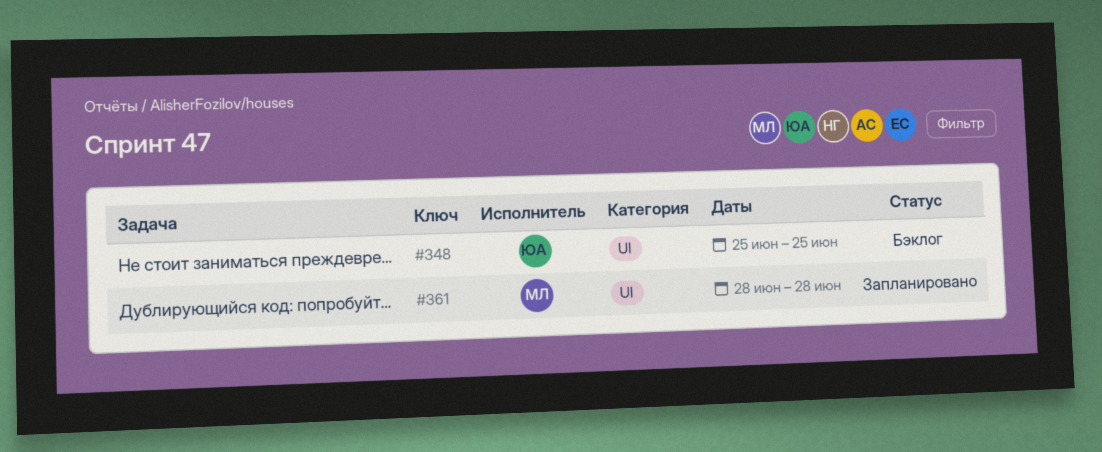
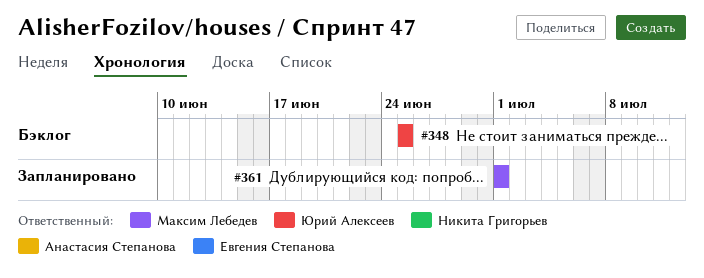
#361, start: Jun 28 -> Jul 1
#361, due: Jun 28 -> Jul 1

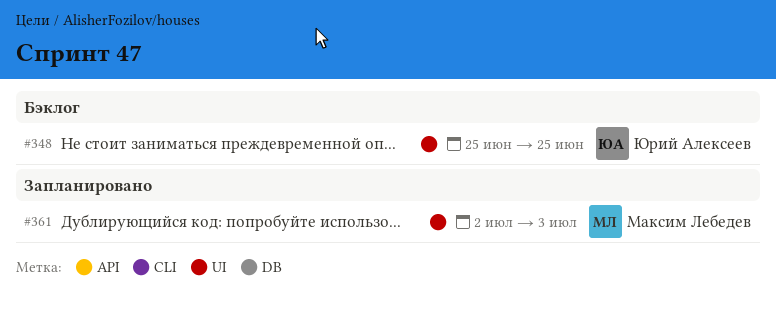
#361, start: Jul 1 -> Jul 2
#361, due: Jul 1 -> Jul 3

